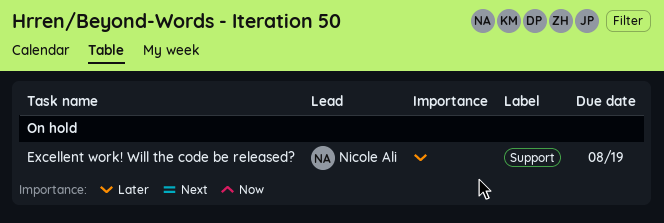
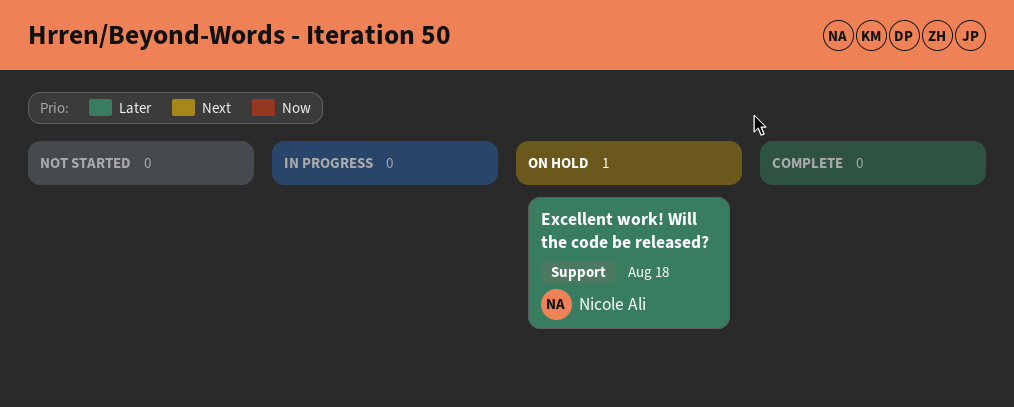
Excellent work! Will the code be released?, due: Aug 19 -> Aug 18

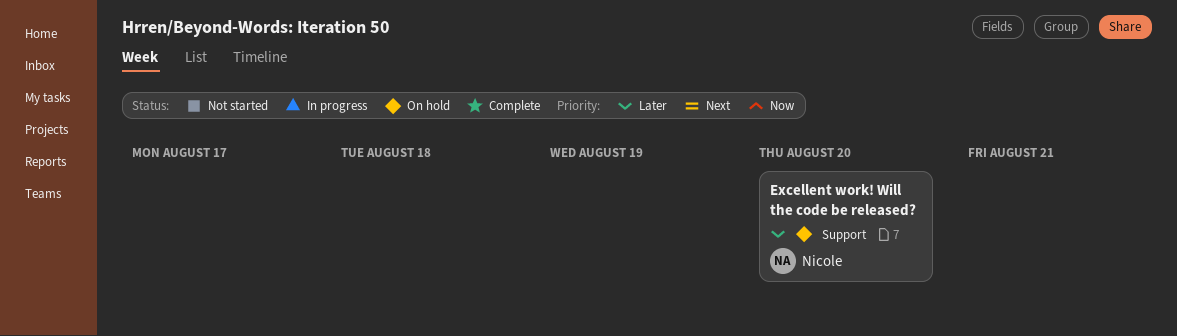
Excellent work! Will the code be released?, due: Aug 18 -> Aug 20

